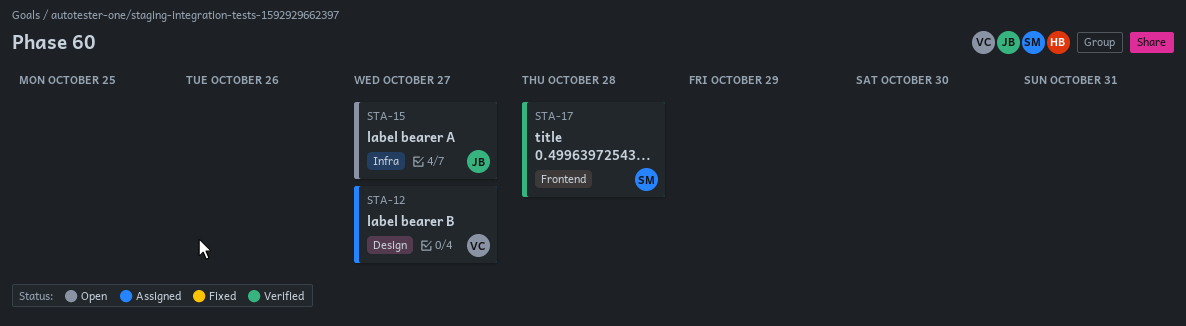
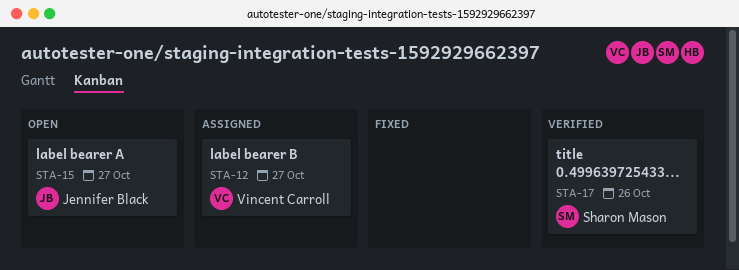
STA-17, due: Oct 28 -> Oct 26

